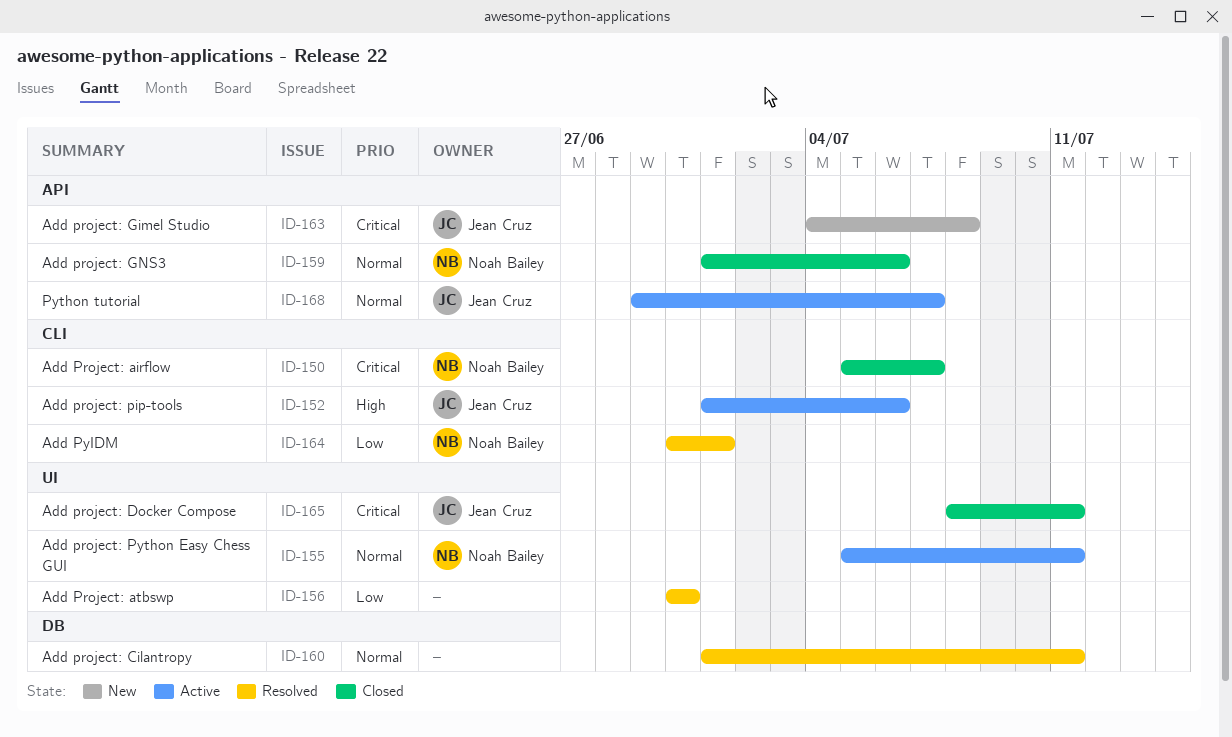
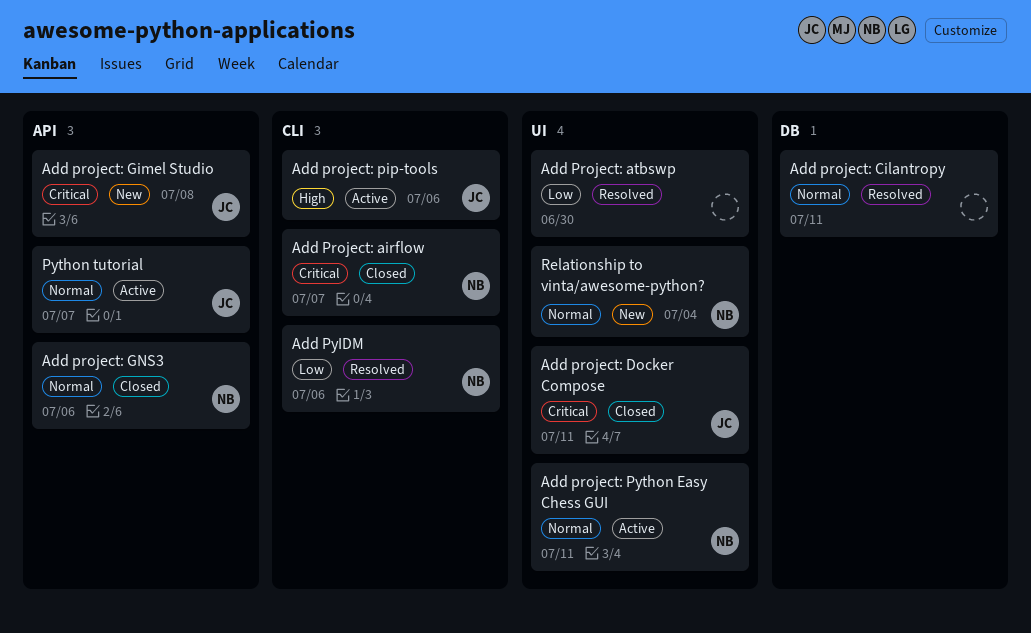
Add PyIDM, due: Jul 1 -> Jul 6
Relationship to vinta/awesome-python?: none -> present

